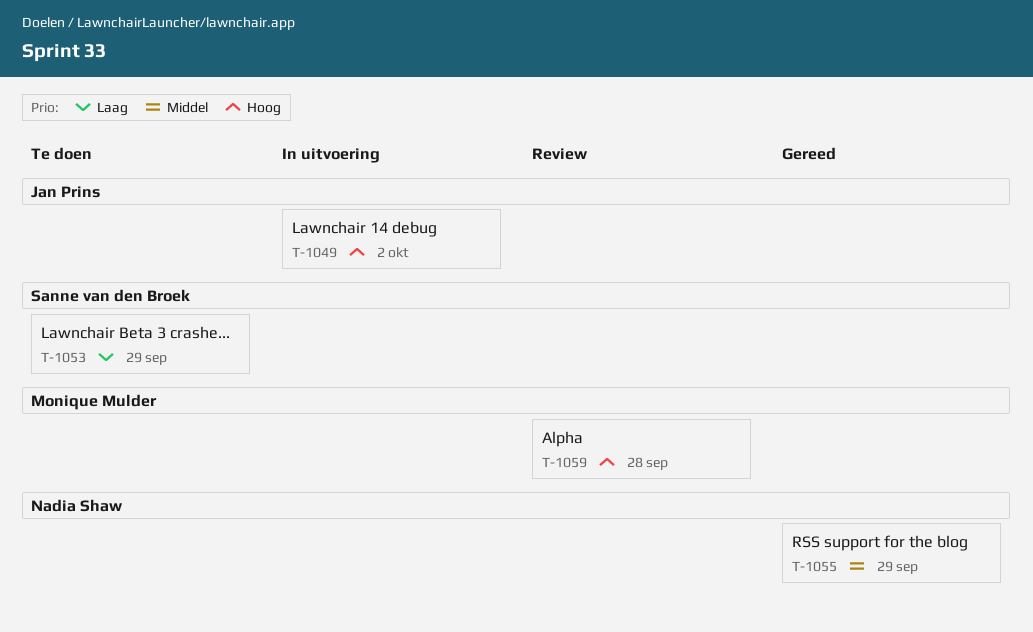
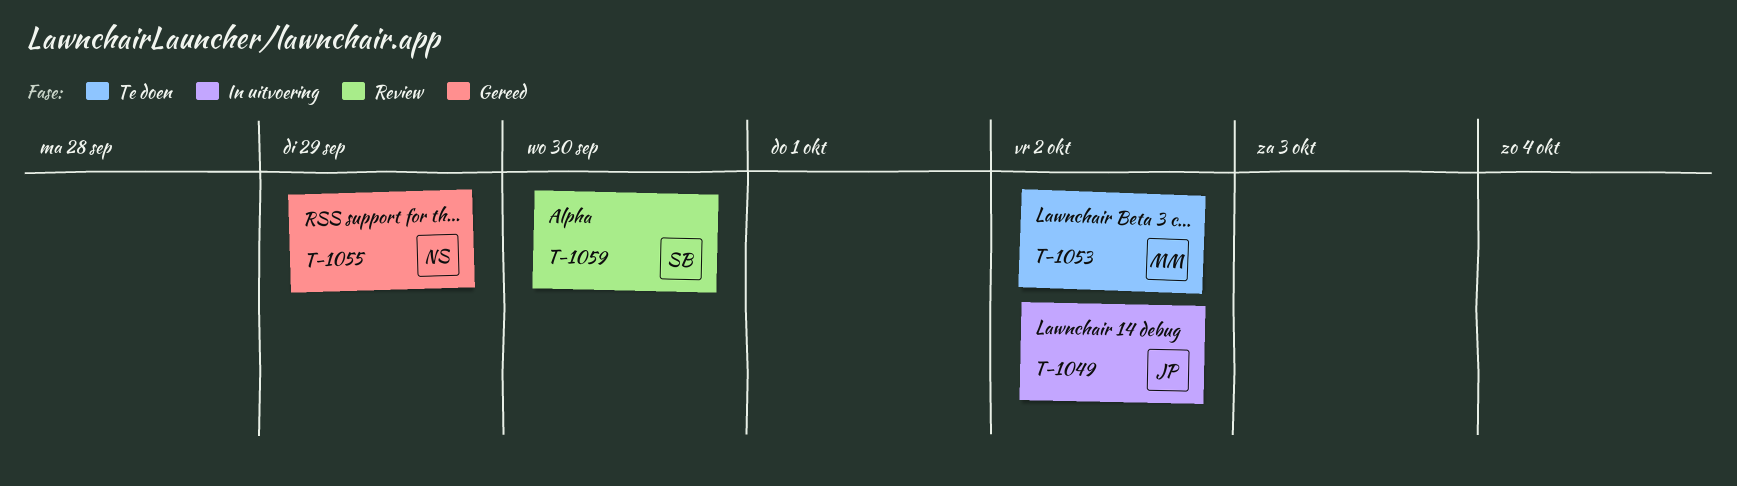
T-1053, owner: Sanne van den Broek -> Monique Mulder
T-1053, due: Sep 29 -> Oct 2
T-1059, owner: Monique Mulder -> Sanne van den Broek
T-1059, due: Sep 28 -> Sep 30

